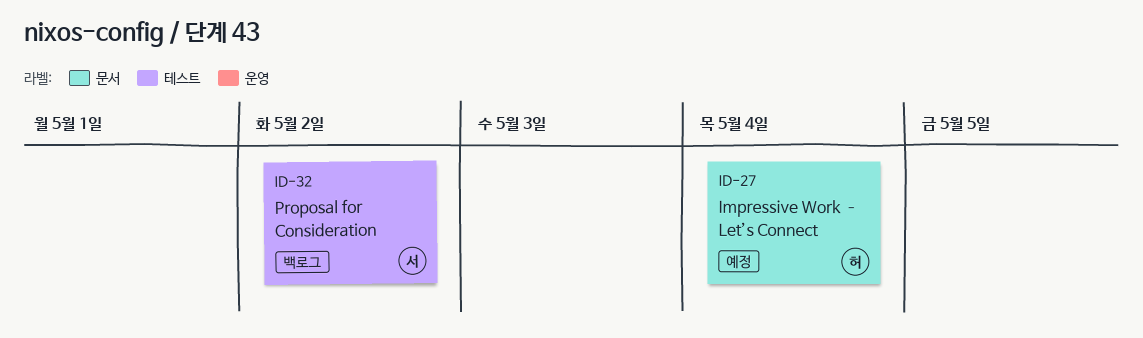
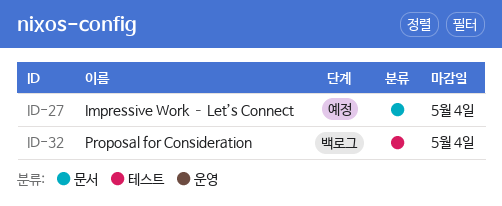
ID-32, due: May 2 -> May 4

